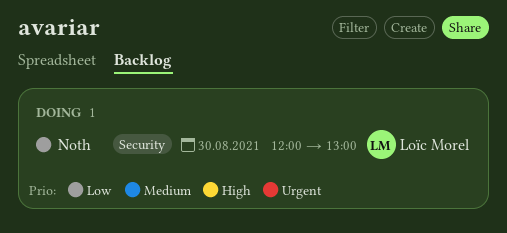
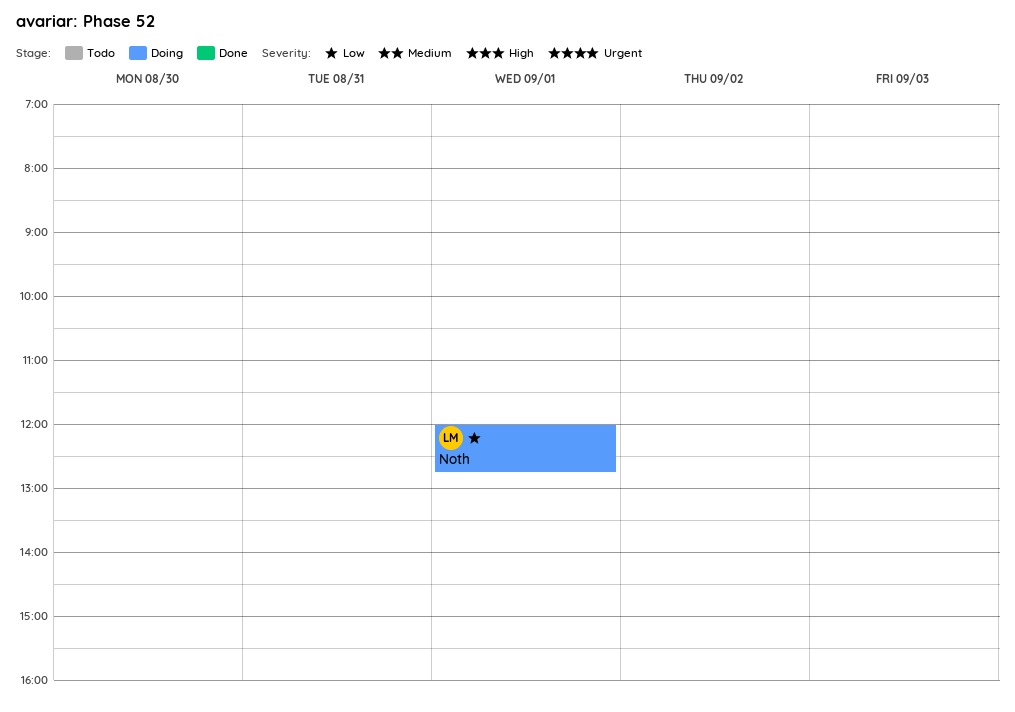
Noth, day: Aug 30 -> Sep 1
Noth, ends: 13:00 -> 12:45

